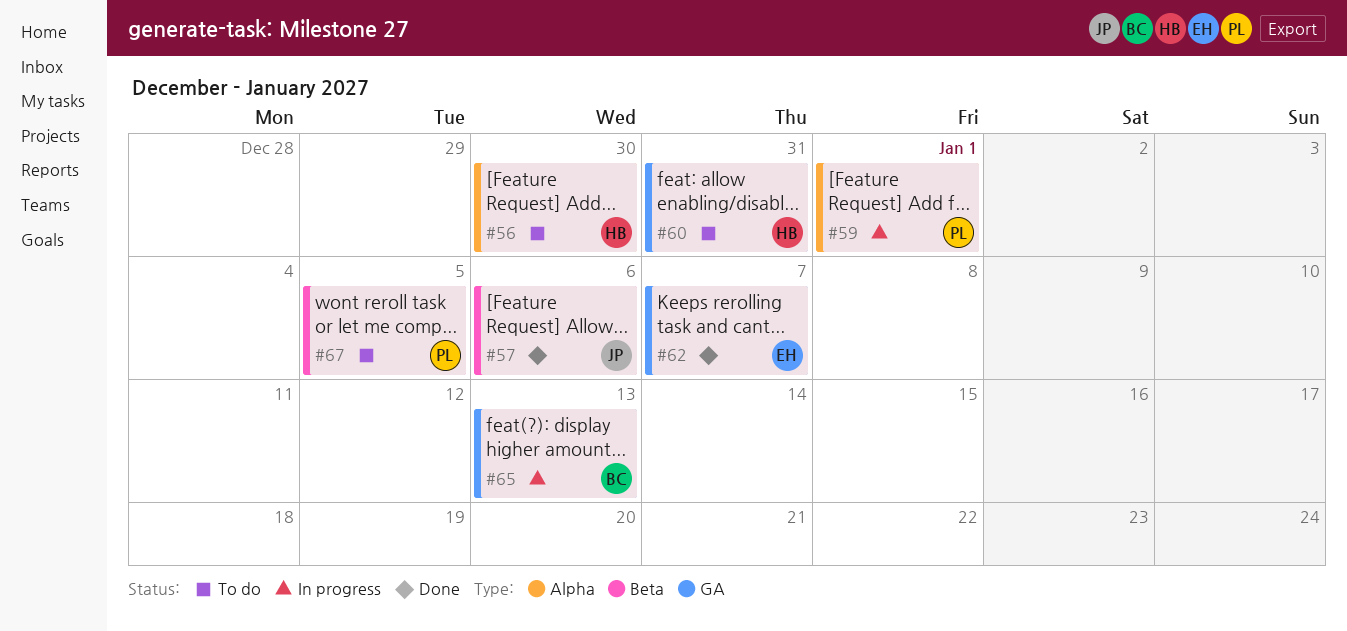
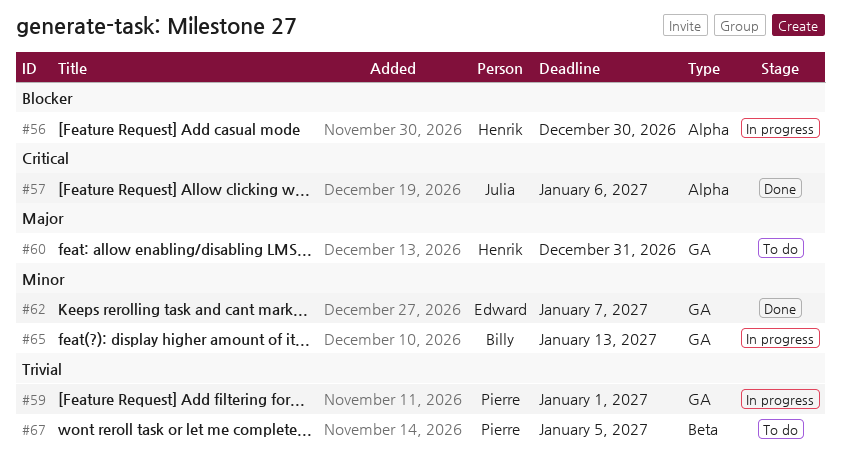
#56, status: To do -> In progress
#57, label: Beta -> Alpha
#59, label: Alpha -> GA

